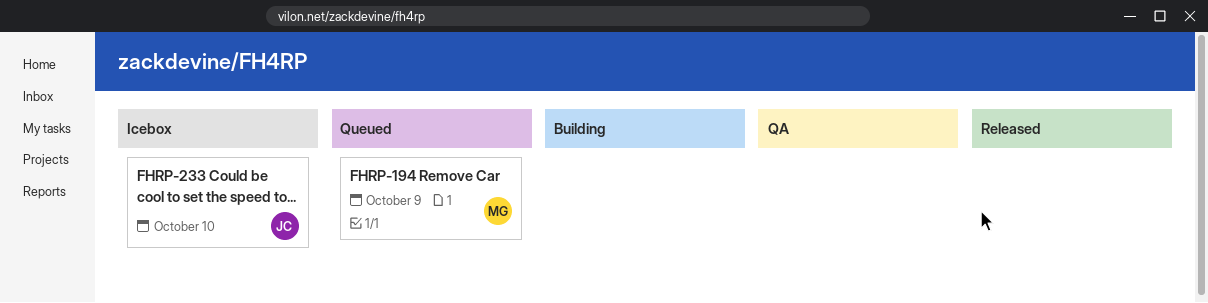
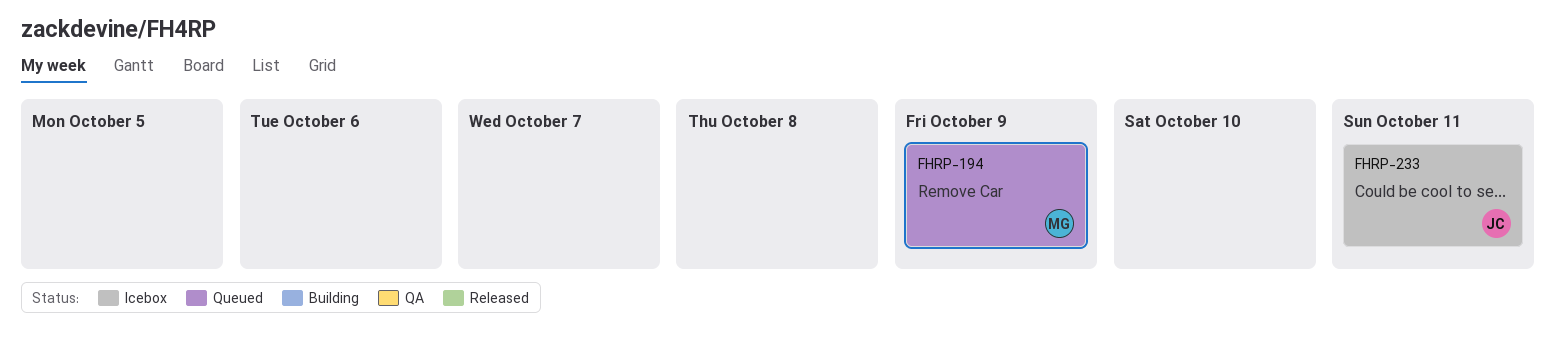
FHRP-233, due: Oct 10 -> Oct 11

